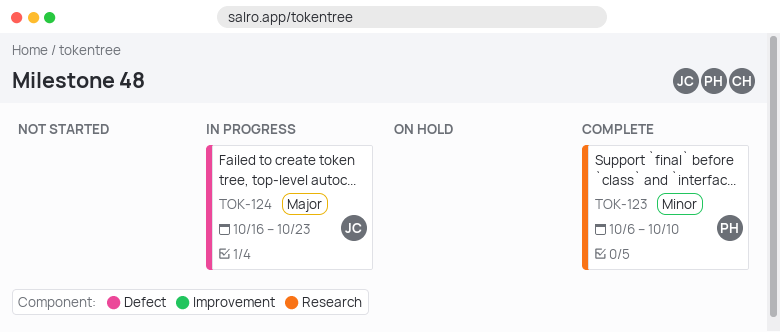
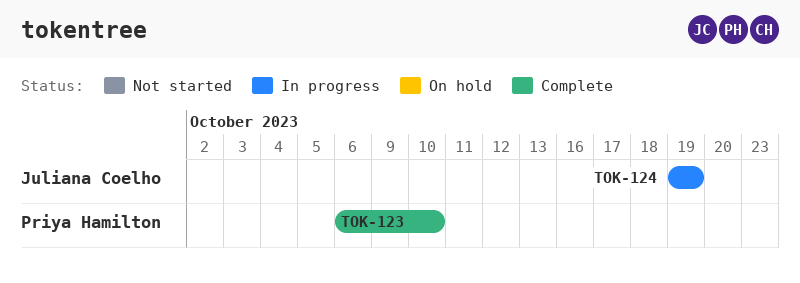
TOK-124, start: Oct 16 -> Oct 19
TOK-124, due: Oct 23 -> Oct 19

